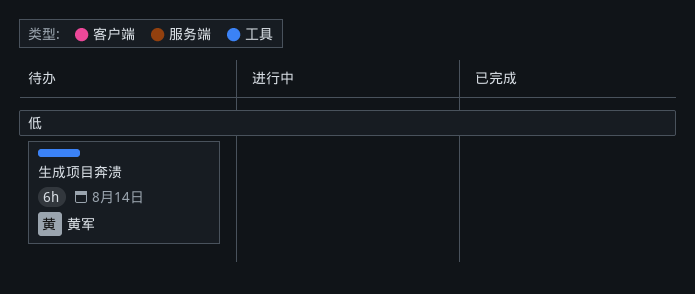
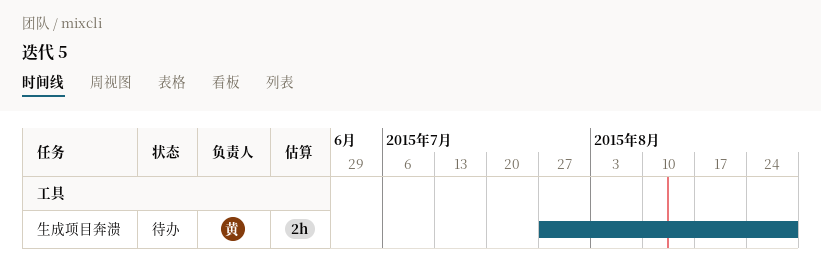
生成项目奔溃, estimate: 6h -> 2h
生成项目奔溃, due: Aug 14 -> Aug 28

